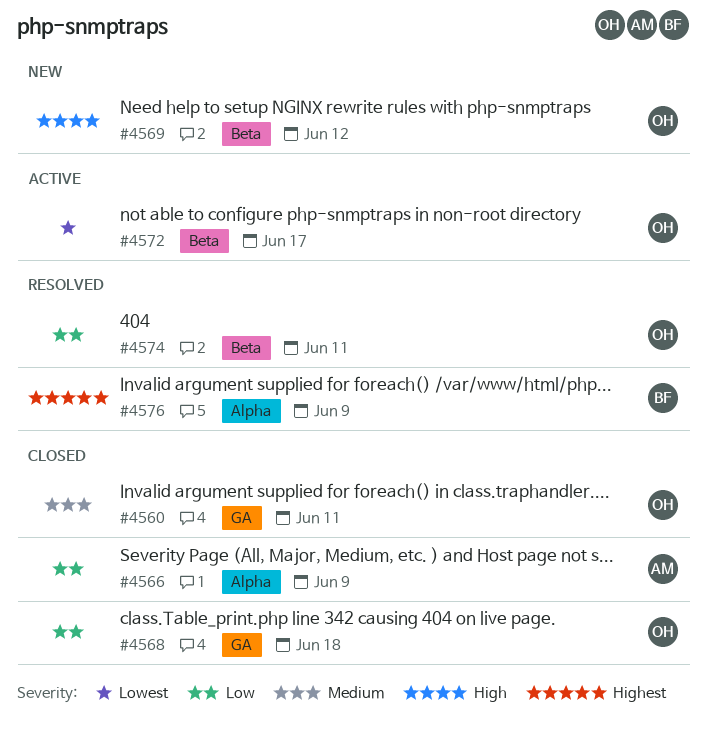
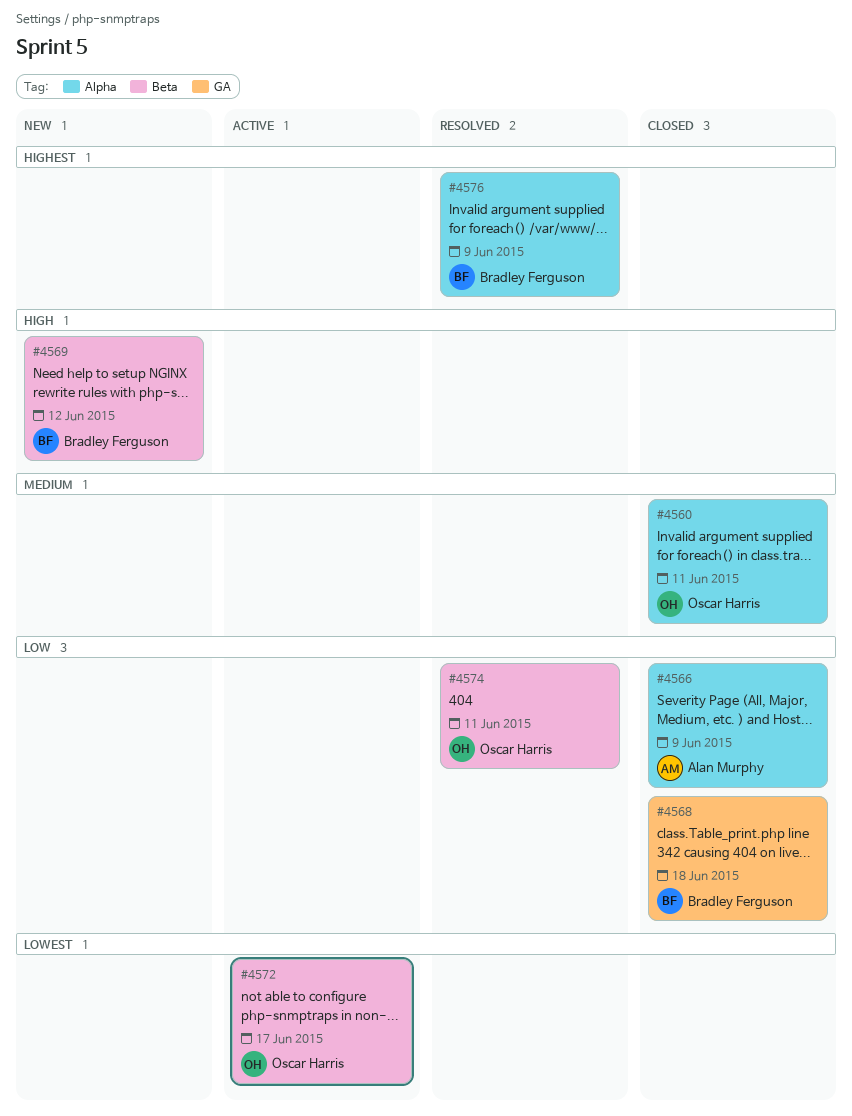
#4560, label: GA -> Alpha
#4568, owner: Oscar Harris -> Bradley Ferguson
#4569, owner: Oscar Harris -> Bradley Ferguson

